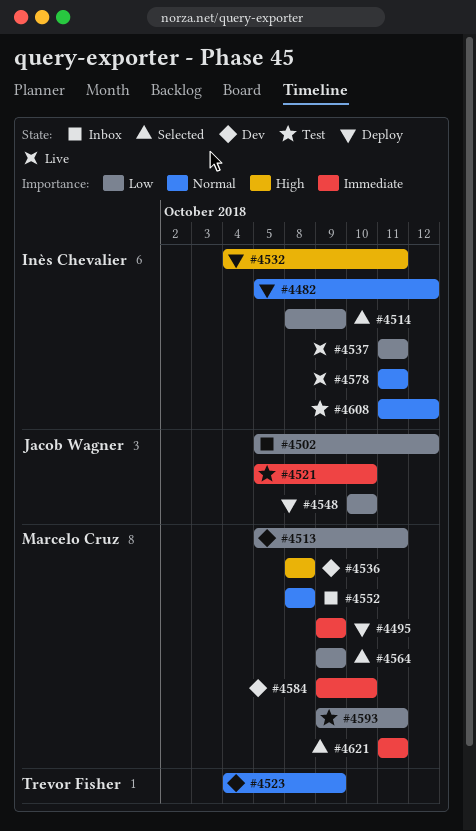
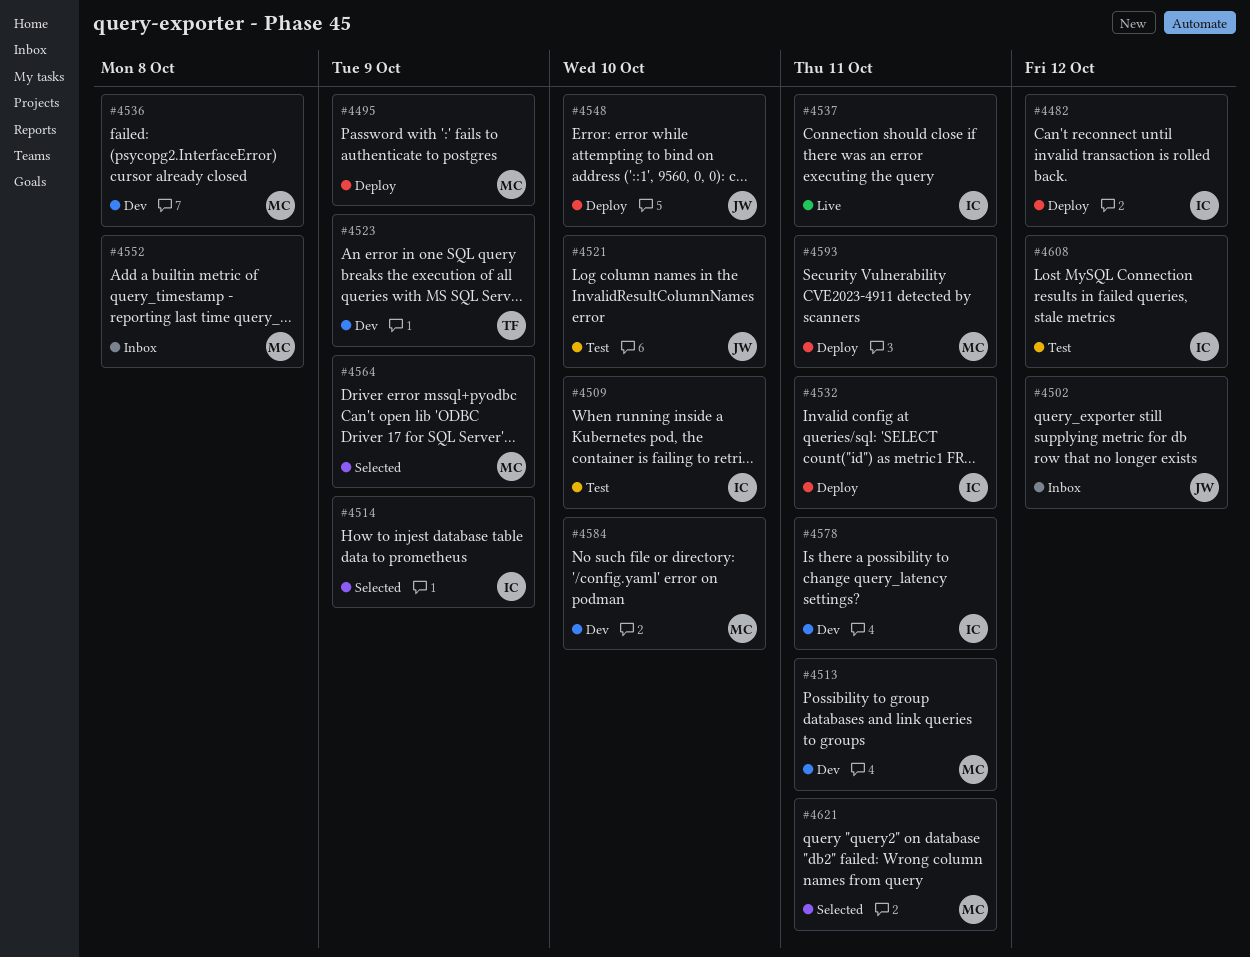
#4509: none -> present
#4578, status: Live -> Dev
#4593, status: Test -> Deploy

